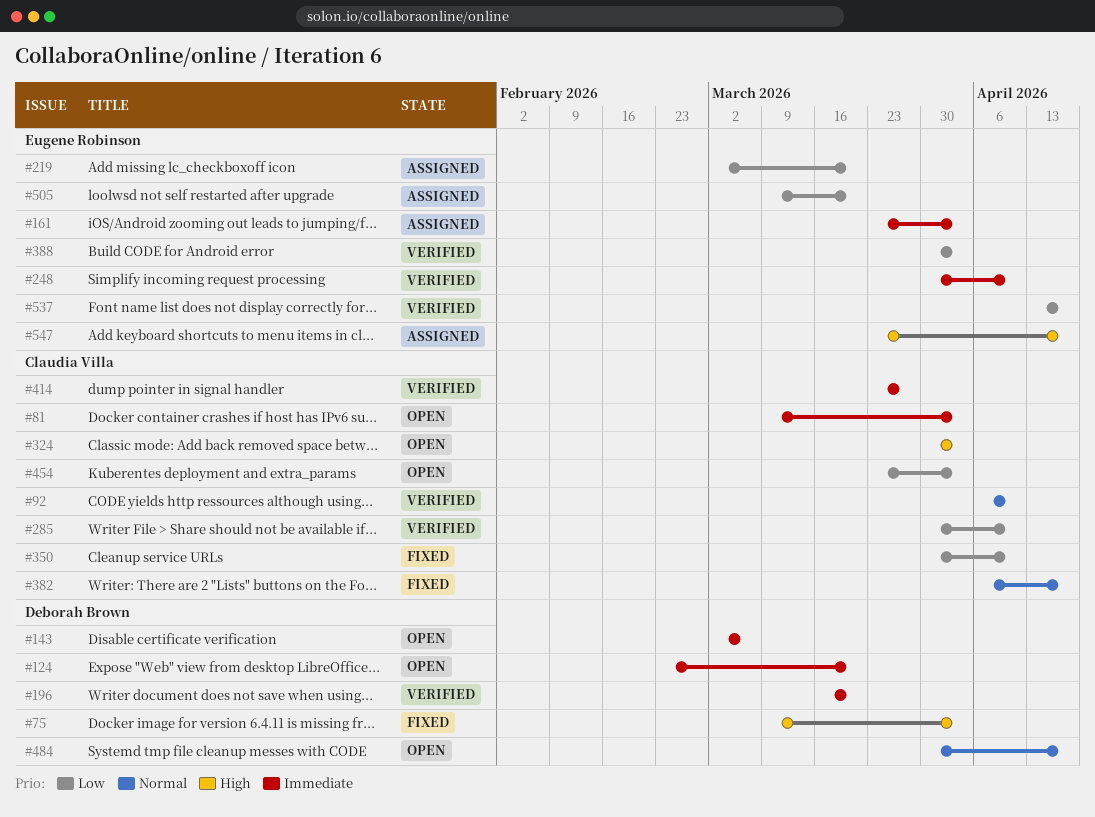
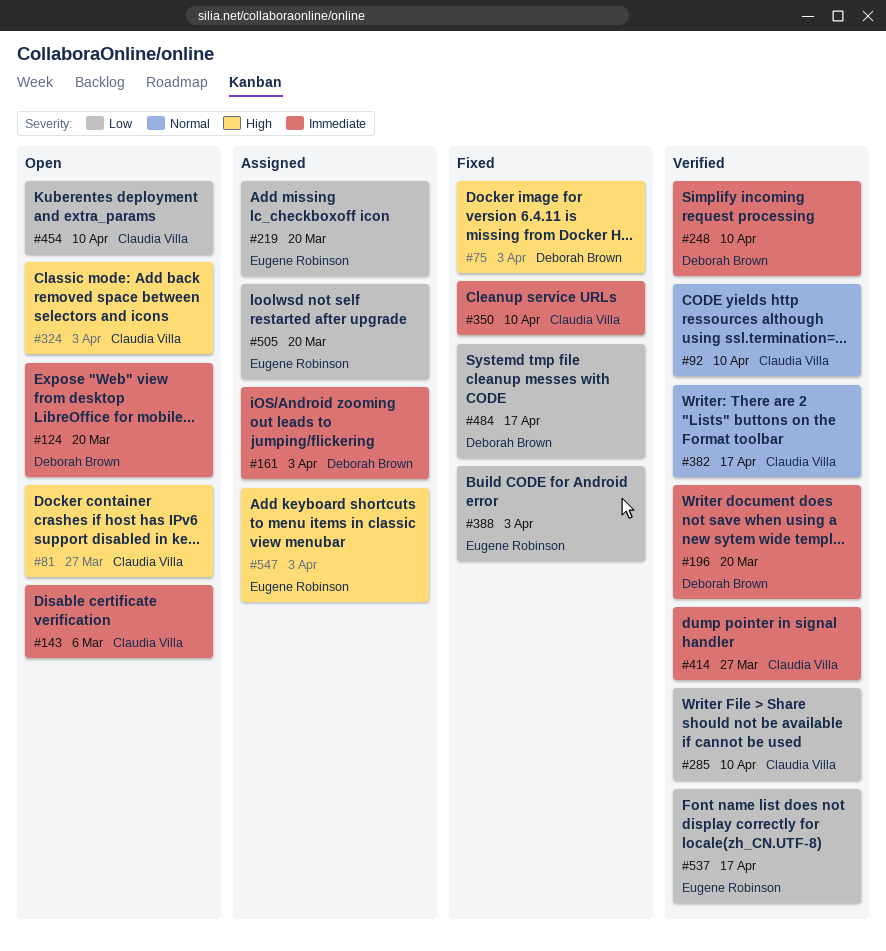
#81, priority: Immediate -> High
#81, due: Apr 3 -> Mar 27
#143, owner: Deborah Brown -> Claudia Villa
#161, owner: Eugene Robinson -> Deborah Brown
#248, owner: Eugene Robinson -> Deborah Brown
#350, priority: Low -> Immediate
#382, status: Fixed -> Verified
#388, status: Verified -> Fixed
#454, due: Apr 3 -> Apr 10
#484, status: Open -> Fixed
#484, priority: Normal -> Low
#547, due: Apr 17 -> Apr 3

